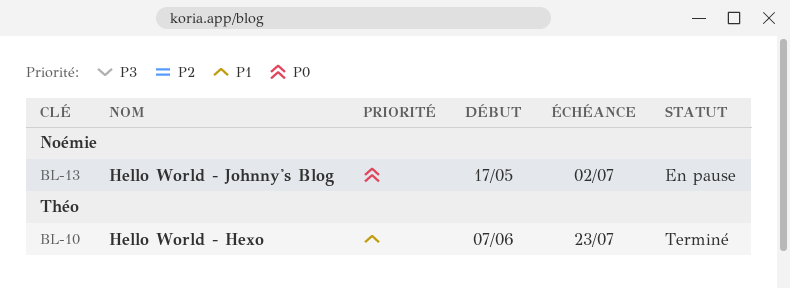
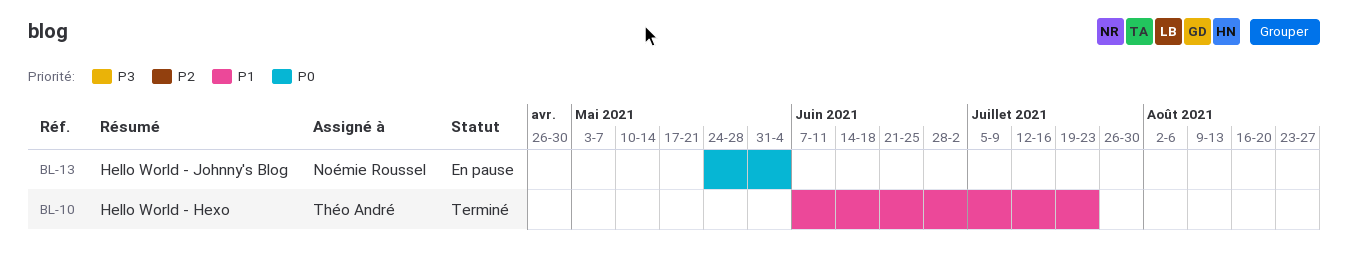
BL-13, start: May 17 -> May 24
BL-13, due: Jul 2 -> Jun 4

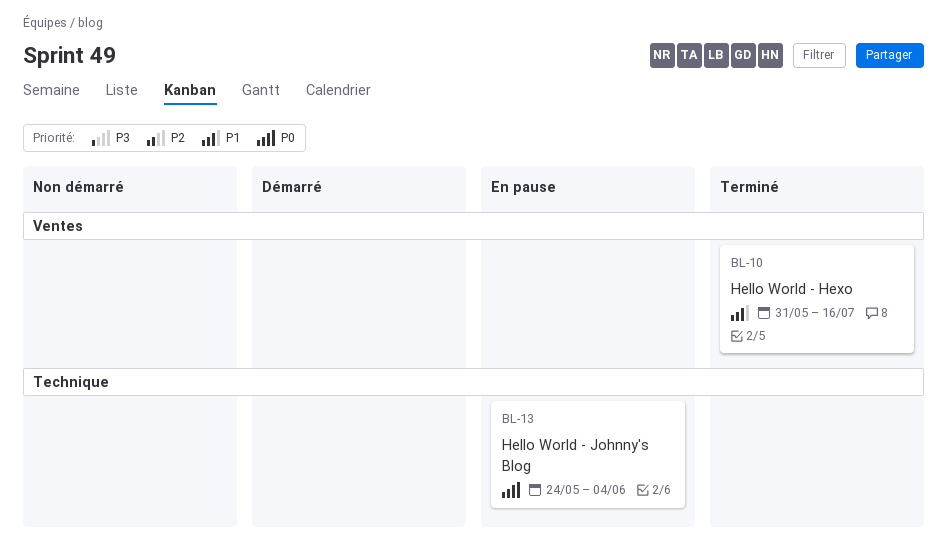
BL-10, start: Jun 7 -> May 31
BL-10, due: Jul 23 -> Jul 16

